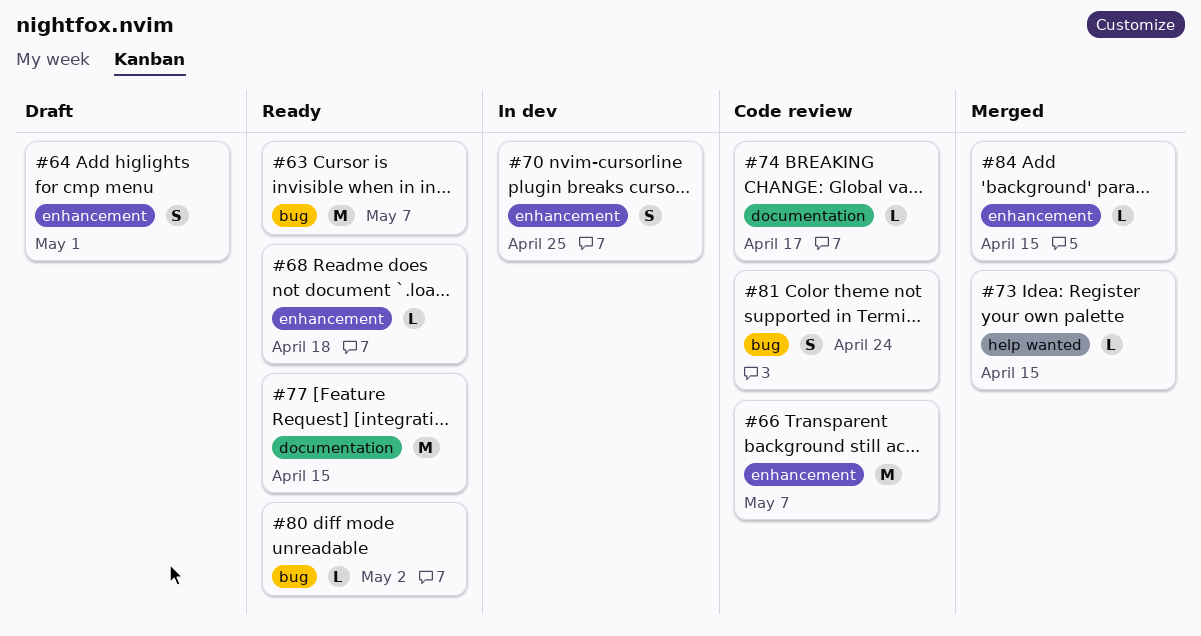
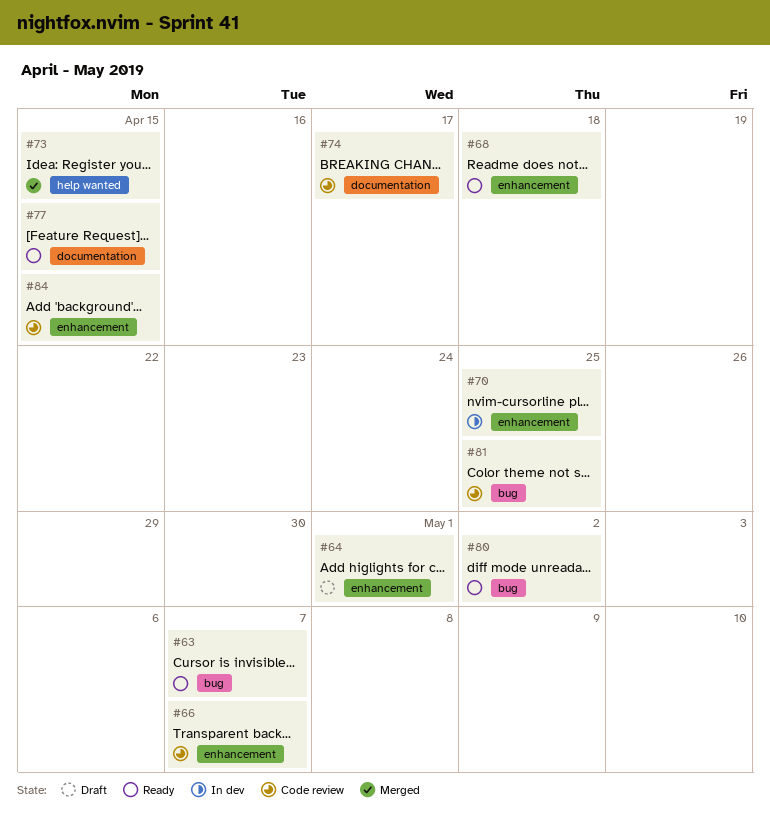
#81, due: Apr 24 -> Apr 25
#84, status: Merged -> Code review

